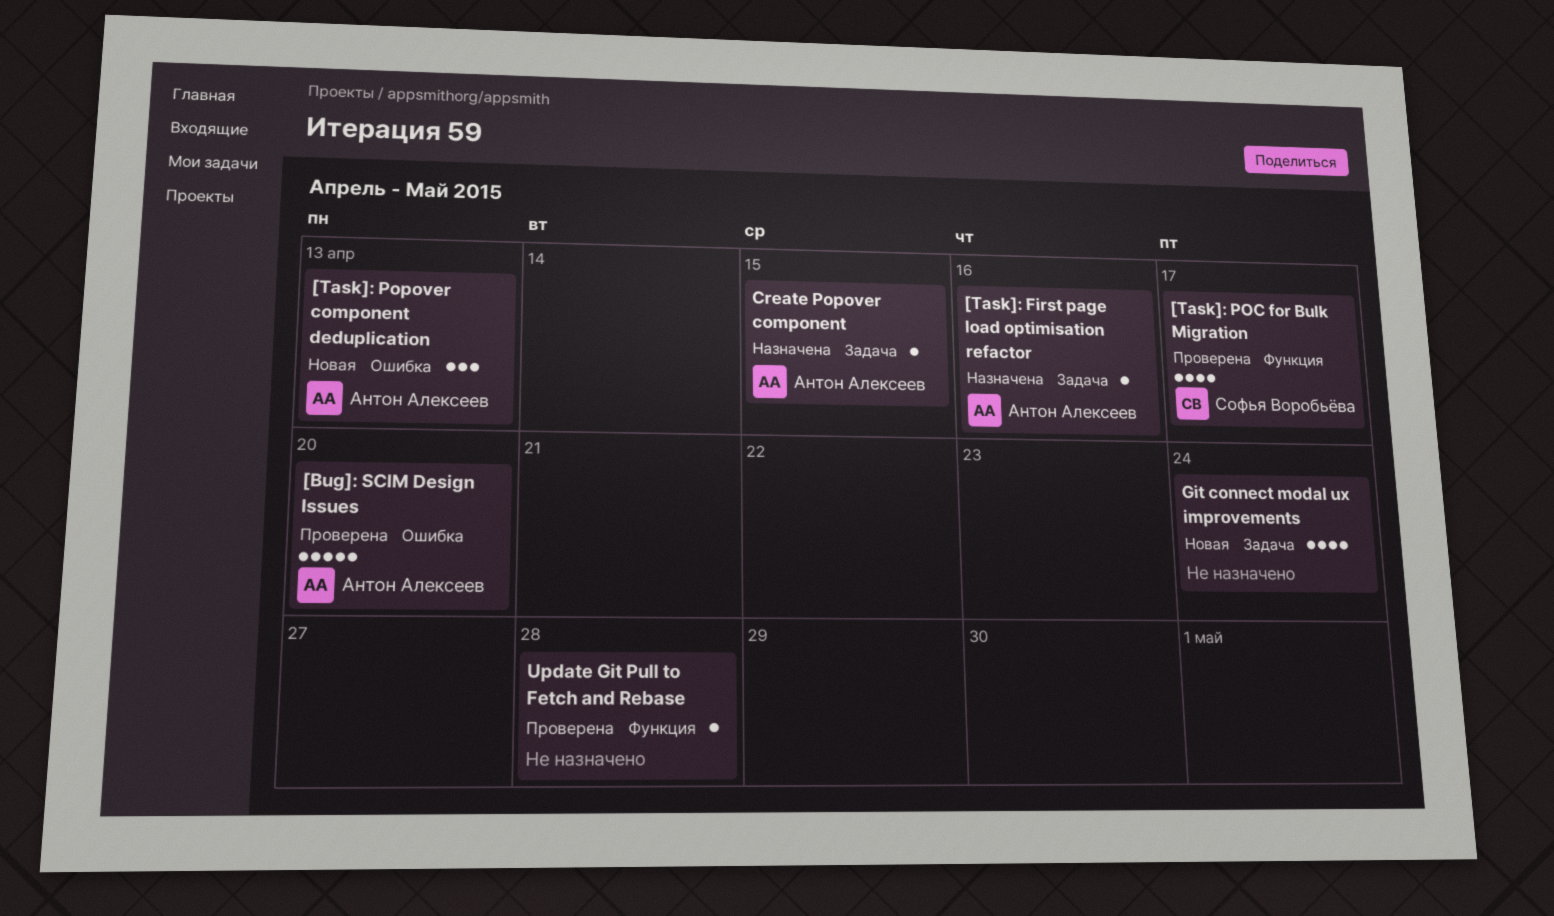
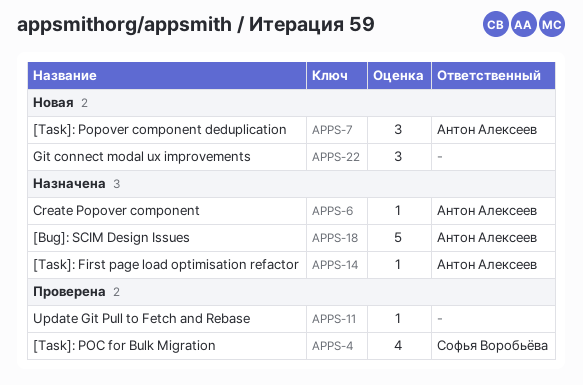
[Bug]: SCIM Design Issues, status: Проверена -> Назначена
Git connect modal ux improvements, estimate: 4 -> 3

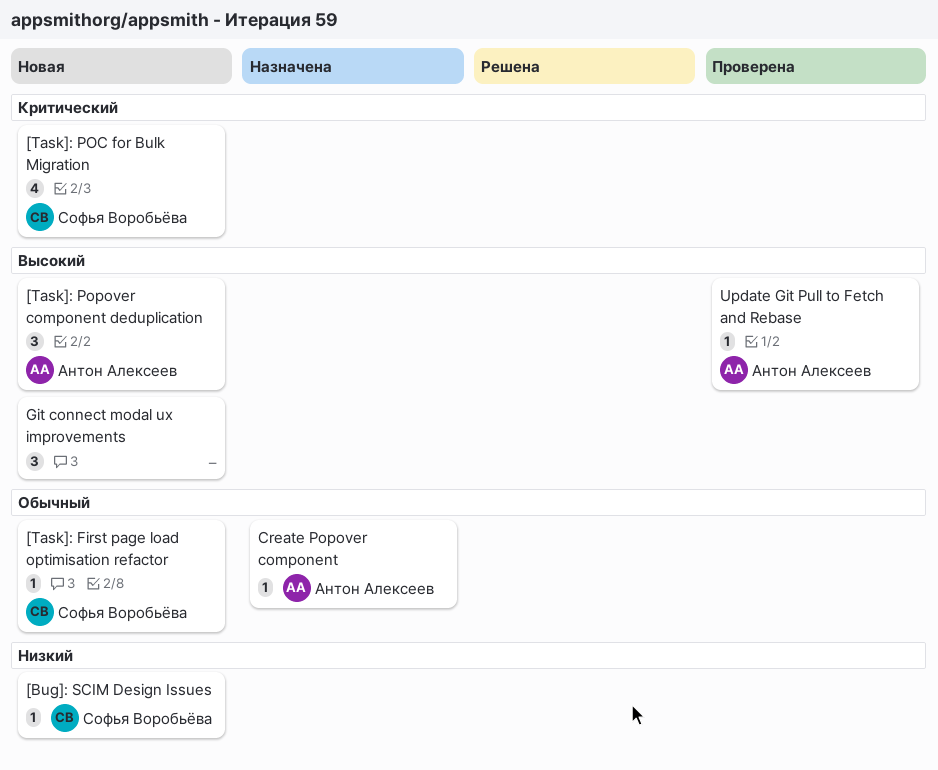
[Bug]: SCIM Design Issues, status: Назначена -> Новая
[Bug]: SCIM Design Issues, owner: Антон Алексеев -> Софья Воробьёва
[Bug]: SCIM Design Issues, estimate: 5 -> 1
[Task]: First page load optimisation refactor, status: Назначена -> Новая
[Task]: First page load optimisation refactor, owner: Антон Алексеев -> Софья Воробьёва
[Task]: POC for Bulk Migration, status: Проверена -> Новая
Update Git Pull to Fetch and Rebase, owner: none -> Антон Алексеев

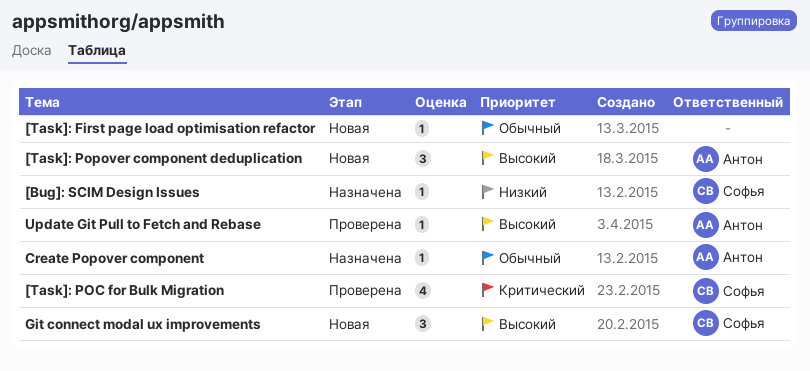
[Bug]: SCIM Design Issues, status: Новая -> Назначена
[Task]: First page load optimisation refactor, owner: Софья Воробьёва -> none
[Task]: POC for Bulk Migration, status: Новая -> Проверена
Git connect modal ux improvements, owner: none -> Софья Воробьёва

